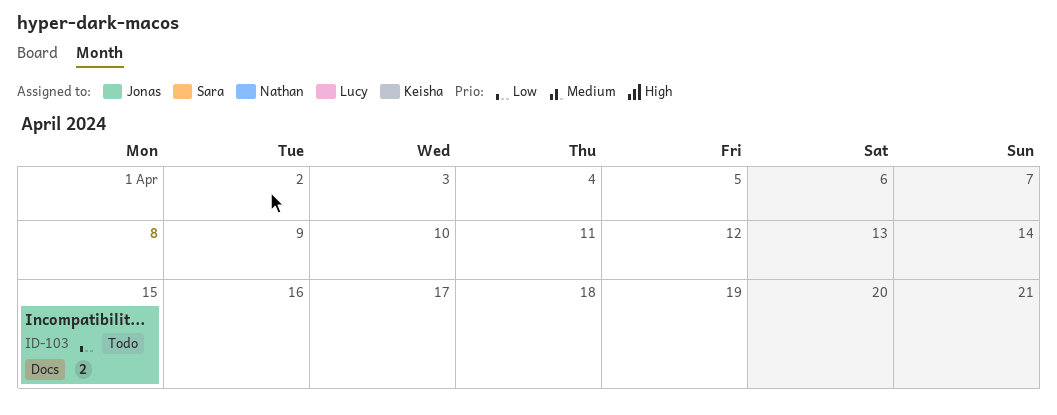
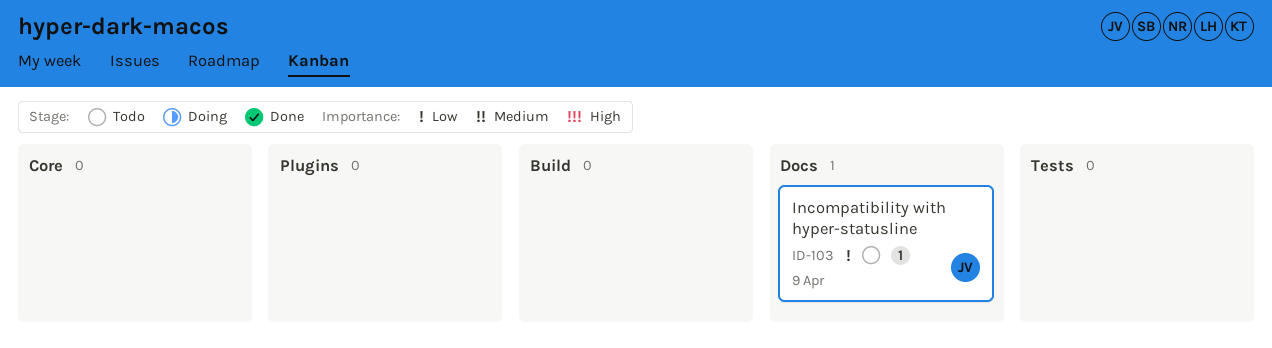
ID-103, estimate: 2 -> 1
ID-103, due: Apr 15 -> Apr 9

